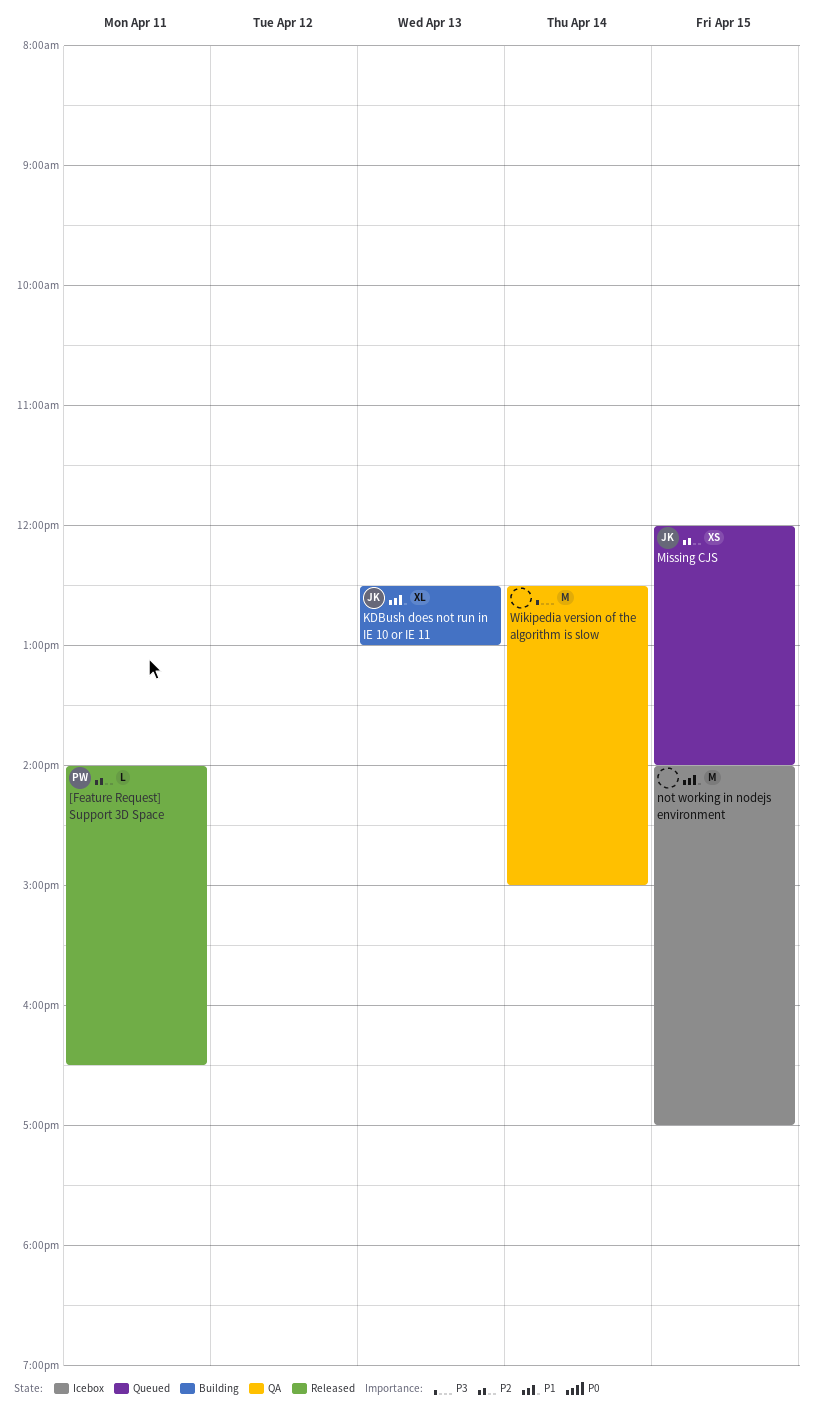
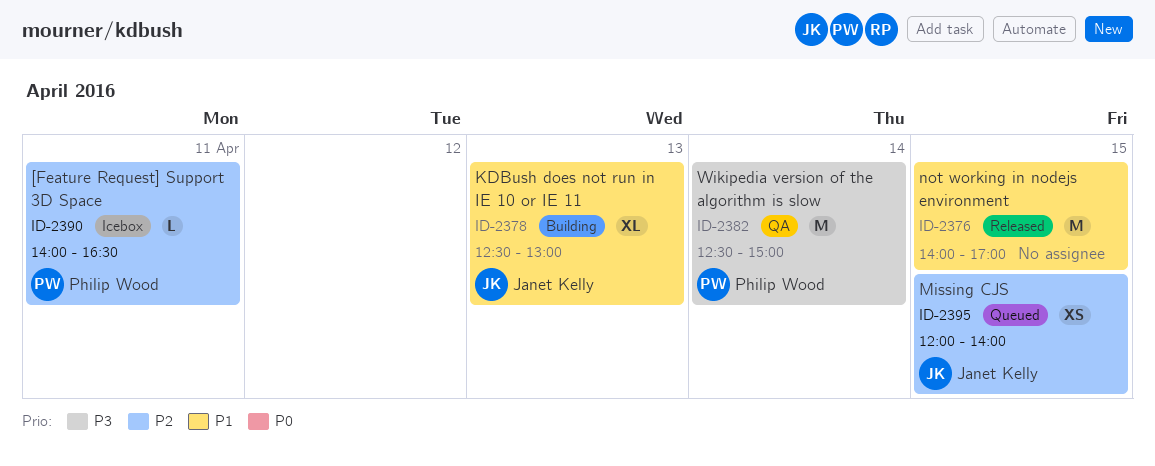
[Feature Request] Support 3D Space, status: Released -> Icebox
not working in nodejs environment, status: Icebox -> Released
Wikipedia version of the algorithm is slow, owner: none -> Philip Wood

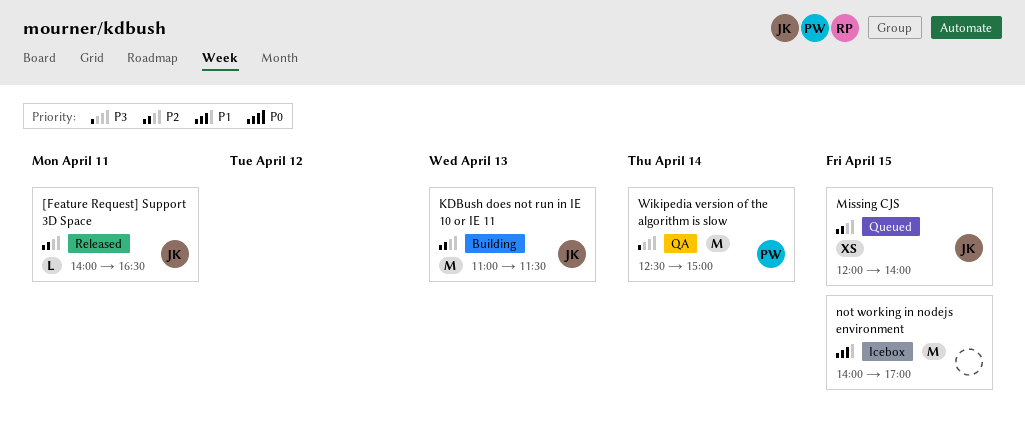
[Feature Request] Support 3D Space, status: Icebox -> Released
[Feature Request] Support 3D Space, owner: Philip Wood -> Janet Kelly
KDBush does not run in IE 10 or IE 11, priority: P1 -> P2
KDBush does not run in IE 10 or IE 11, estimate: XL -> M
KDBush does not run in IE 10 or IE 11, begins: 12:30 -> 11:00
KDBush does not run in IE 10 or IE 11, ends: 13:00 -> 11:30
not working in nodejs environment, status: Released -> Icebox

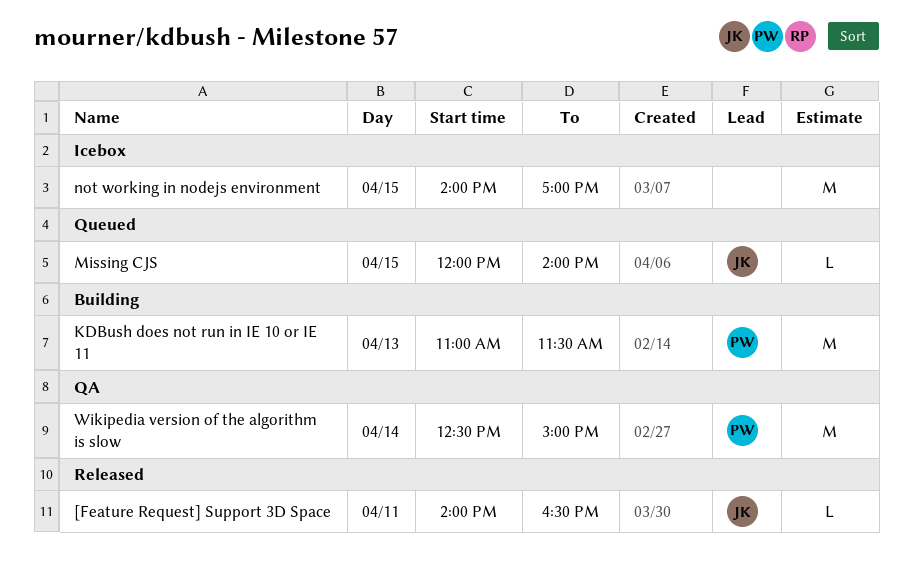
KDBush does not run in IE 10 or IE 11, owner: JK -> PW
Missing CJS, estimate: XS -> L

